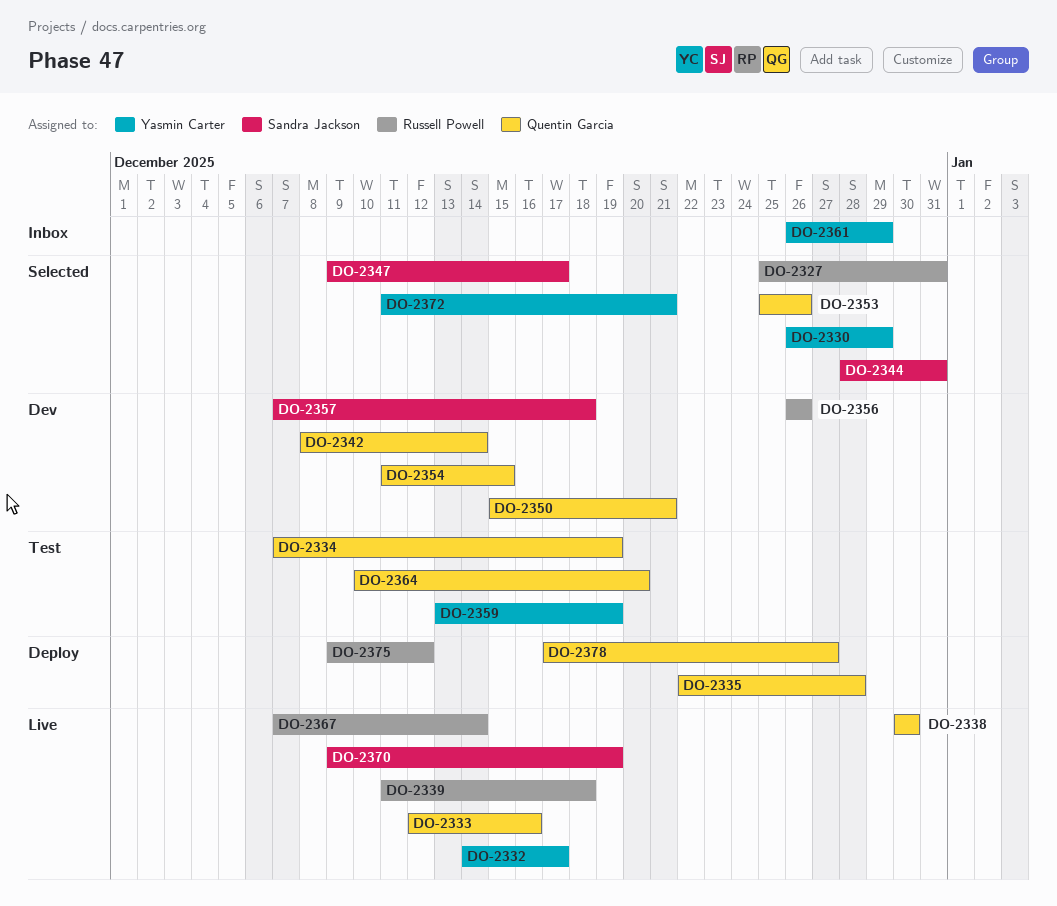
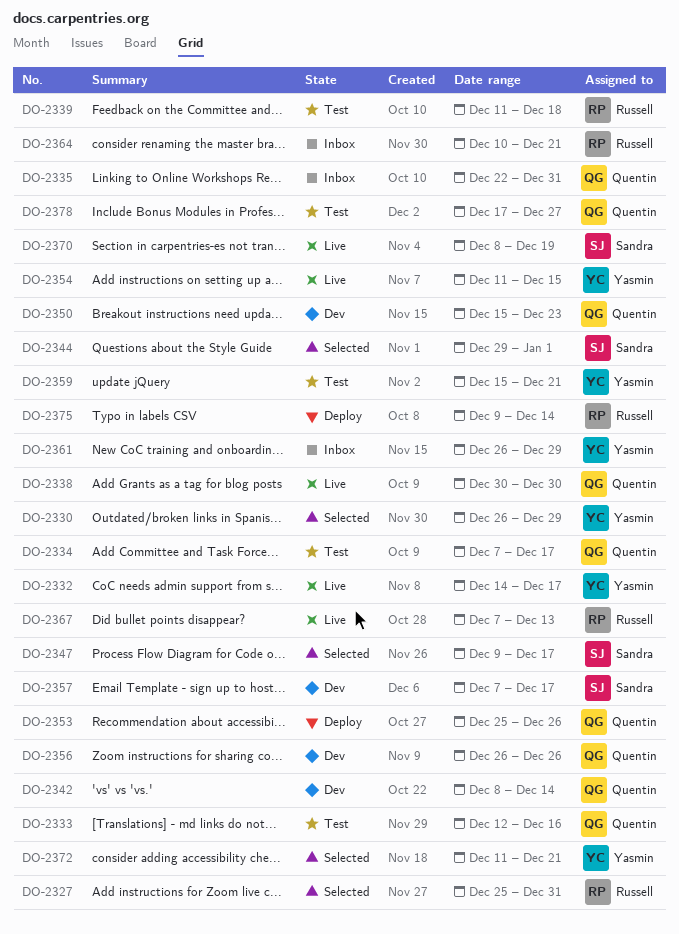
DO-2333, status: Live -> Test
DO-2334, due: Dec 19 -> Dec 17
DO-2335, status: Deploy -> Inbox
DO-2335, due: Dec 28 -> Dec 31
DO-2339, status: Live -> Test
DO-2344, start: Dec 28 -> Dec 29
DO-2344, due: Dec 31 -> Jan 1
DO-2350, due: Dec 21 -> Dec 23
DO-2353, status: Selected -> Deploy
DO-2354, status: Dev -> Live
DO-2354, owner: Quentin Garcia -> Yasmin Carter
DO-2356, owner: Russell Powell -> Quentin Garcia
DO-2357, due: Dec 18 -> Dec 17
DO-2359, start: Dec 13 -> Dec 15
DO-2359, due: Dec 19 -> Dec 21
DO-2364, status: Test -> Inbox
DO-2364, owner: Quentin Garcia -> Russell Powell
DO-2364, due: Dec 20 -> Dec 21
DO-2367, due: Dec 14 -> Dec 13
DO-2370, start: Dec 9 -> Dec 8
DO-2375, due: Dec 12 -> Dec 14
DO-2378, status: Deploy -> Test

